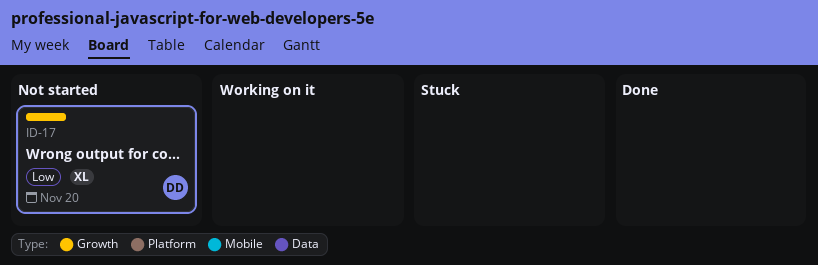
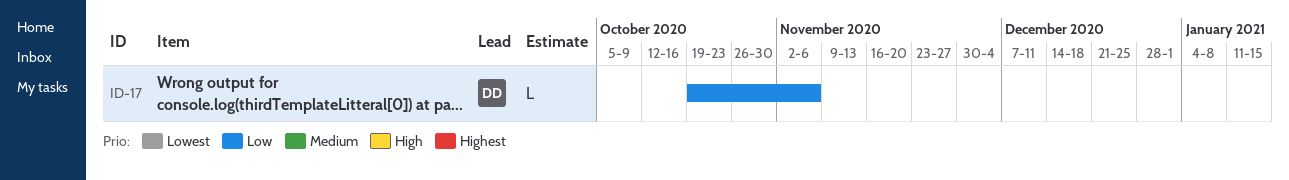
ID-17, estimate: XL -> L
ID-17, due: Nov 20 -> Nov 6

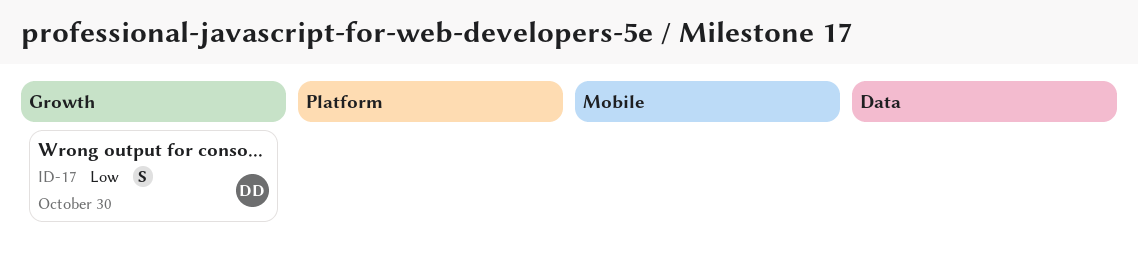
ID-17, estimate: L -> S
ID-17, due: Nov 6 -> Oct 30

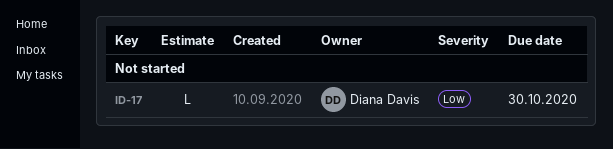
ID-17, estimate: S -> L

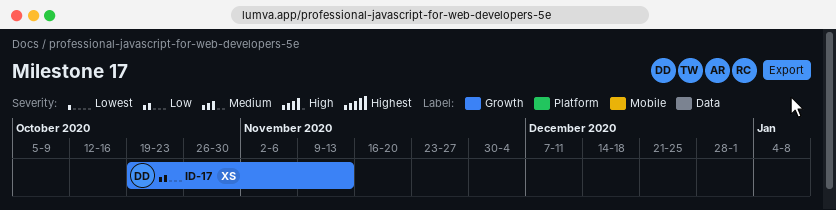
ID-17, estimate: L -> XS
ID-17, due: Oct 30 -> Nov 13

